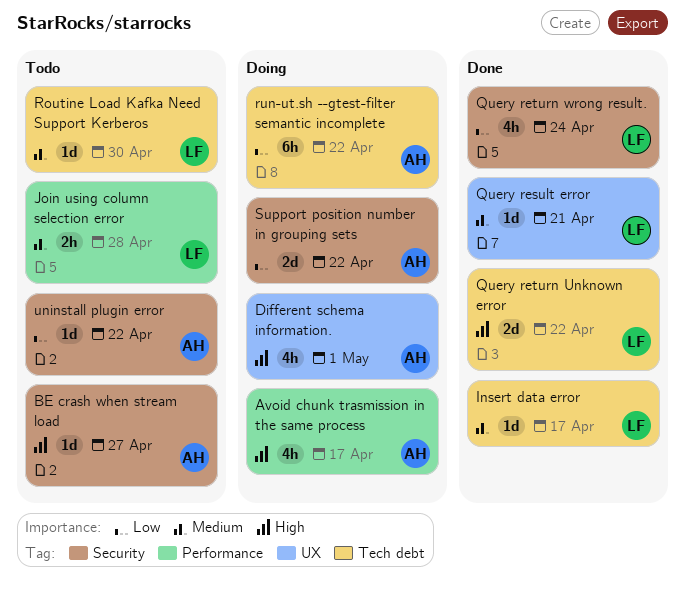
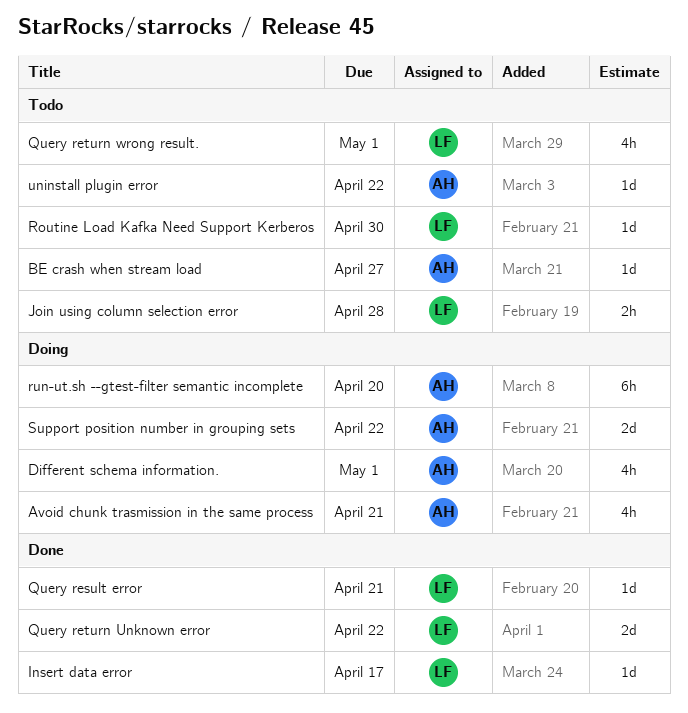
Avoid chunk trasmission in the same process, due: Apr 17 -> Apr 21
Query return wrong result., status: Done -> Todo
Query return wrong result., due: Apr 24 -> May 1
run-ut.sh --gtest-filter semantic incomplete, due: Apr 22 -> Apr 20

